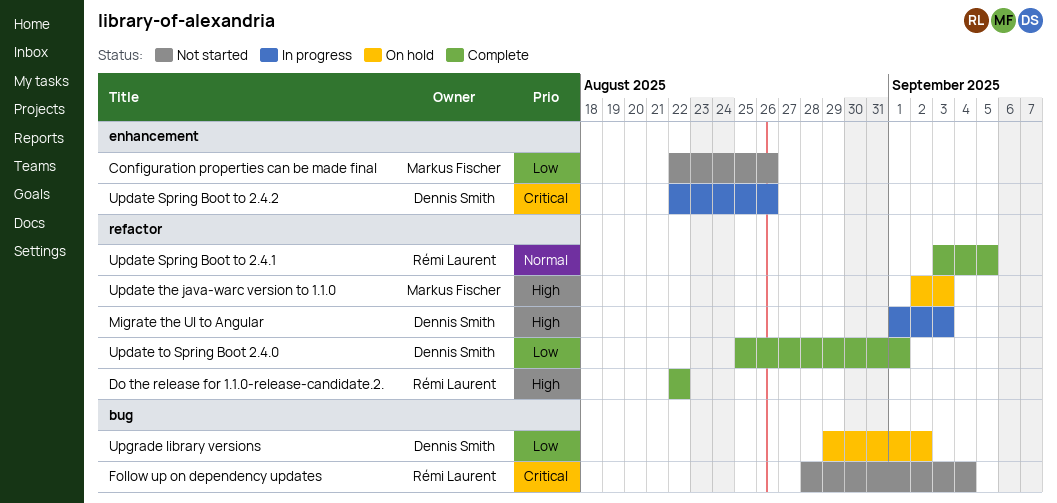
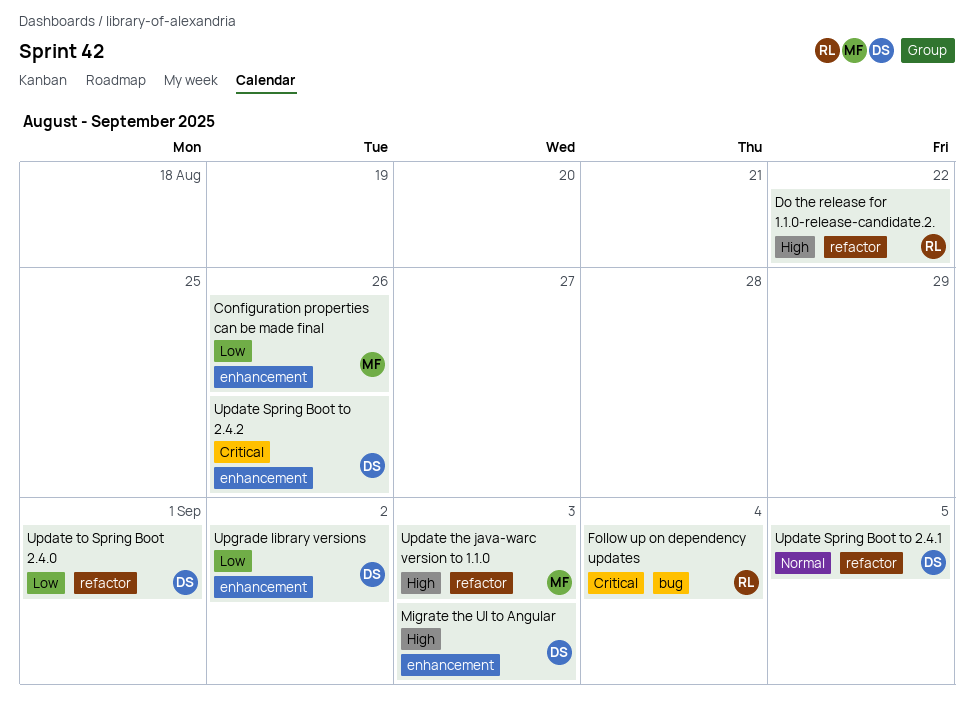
Migrate the UI to Angular, label: refactor -> enhancement
Update Spring Boot to 2.4.1, owner: Rémi Laurent -> Dennis Smith
Upgrade library versions, label: bug -> enhancement

